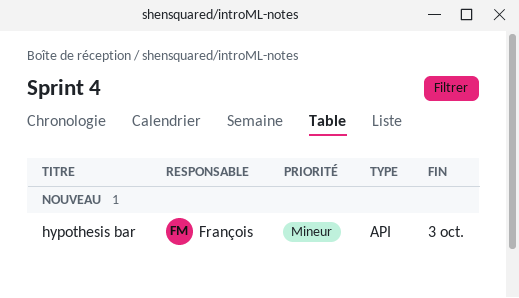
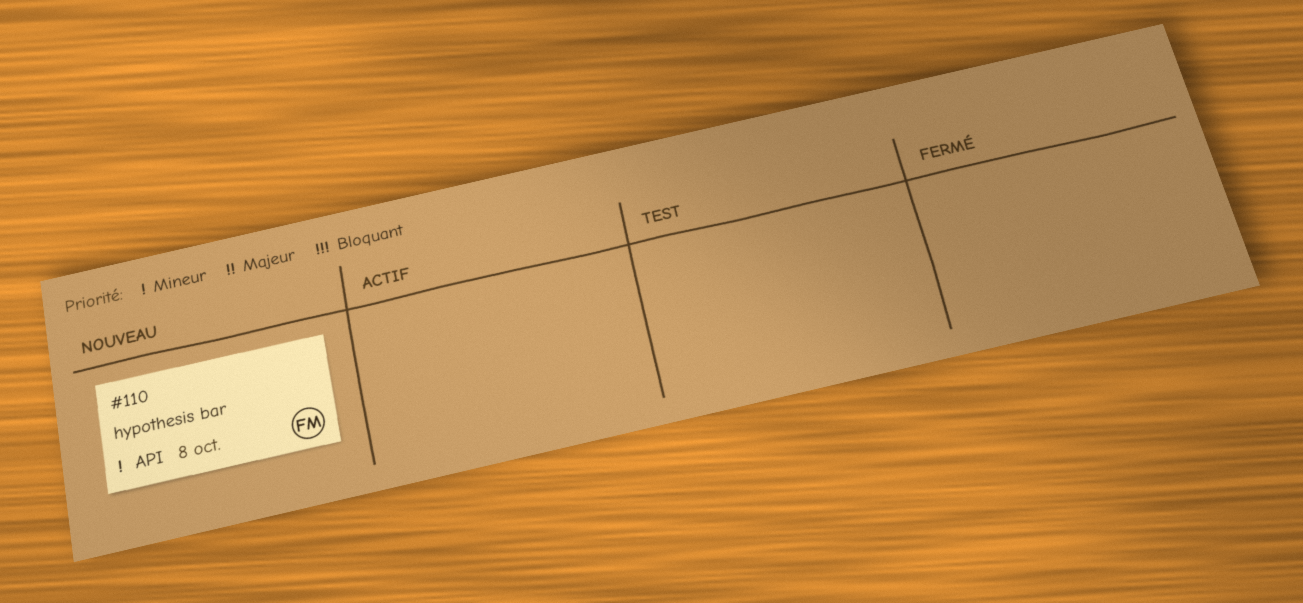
hypothesis bar, due: Oct 3 -> Oct 8

